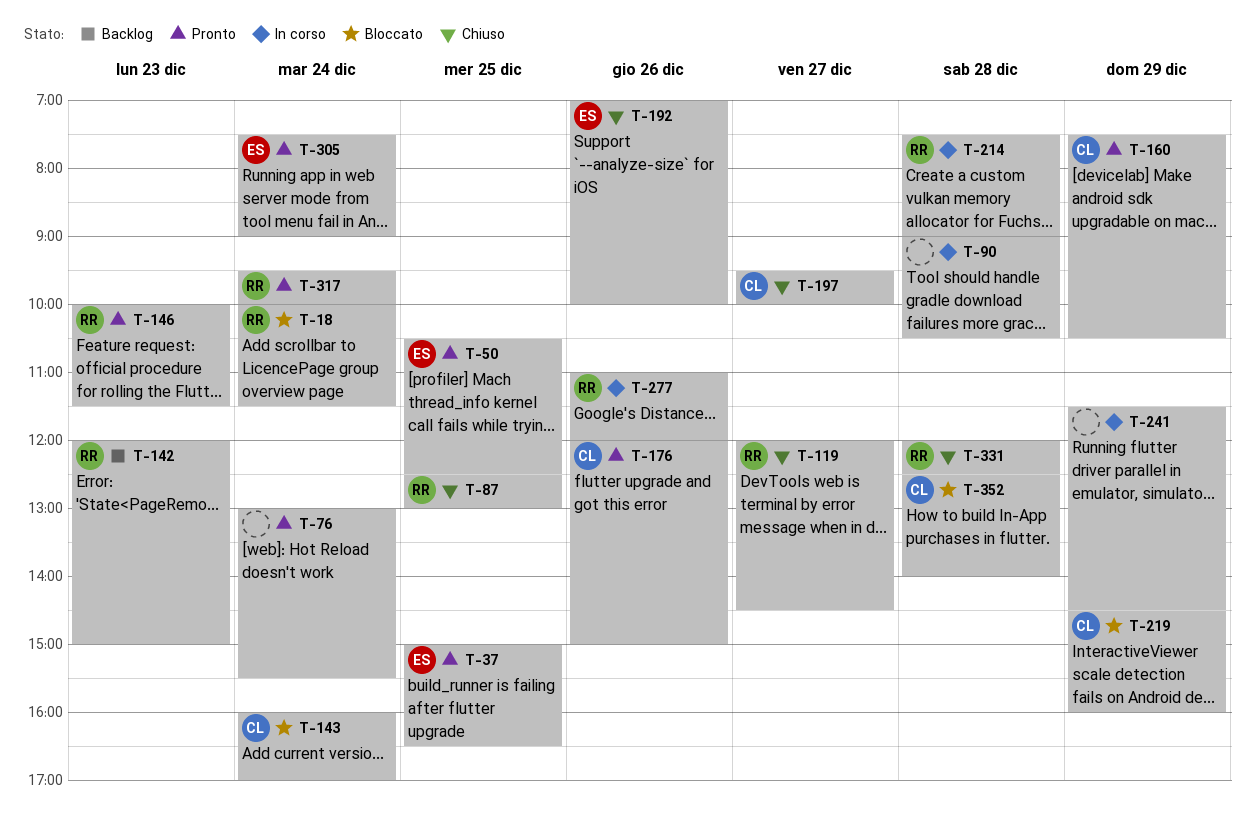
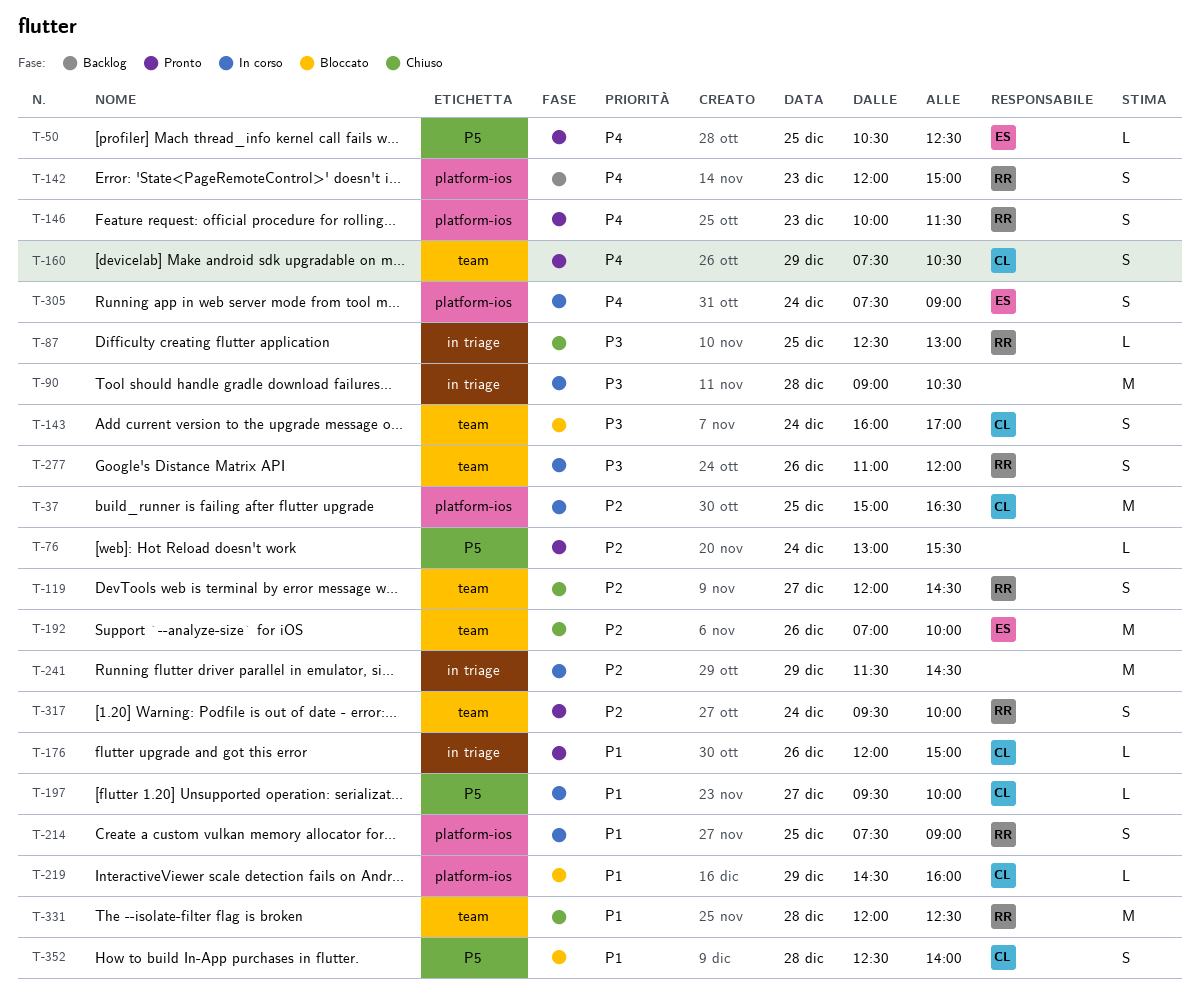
T-18: present -> none
T-37, status: Pronto -> In corso
T-37, owner: ES -> CL
T-197, status: Chiuso -> In corso
T-214, day: Dec 28 -> Dec 25
T-305, status: Pronto -> In corso

